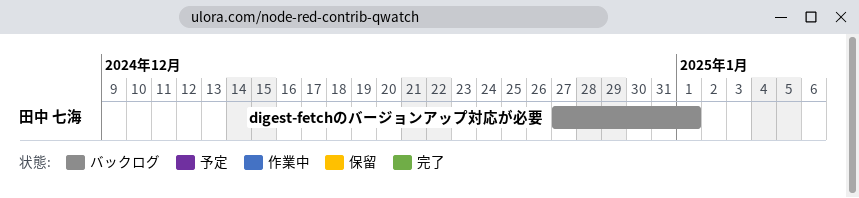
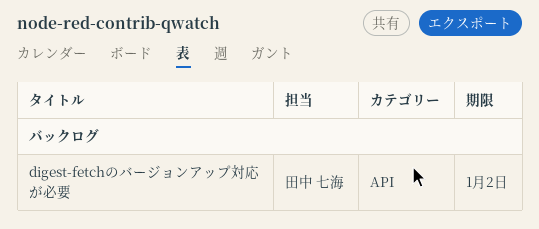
digest-fetchのバージョンアップ対応が必要, due: Jan 1 -> Jan 2

